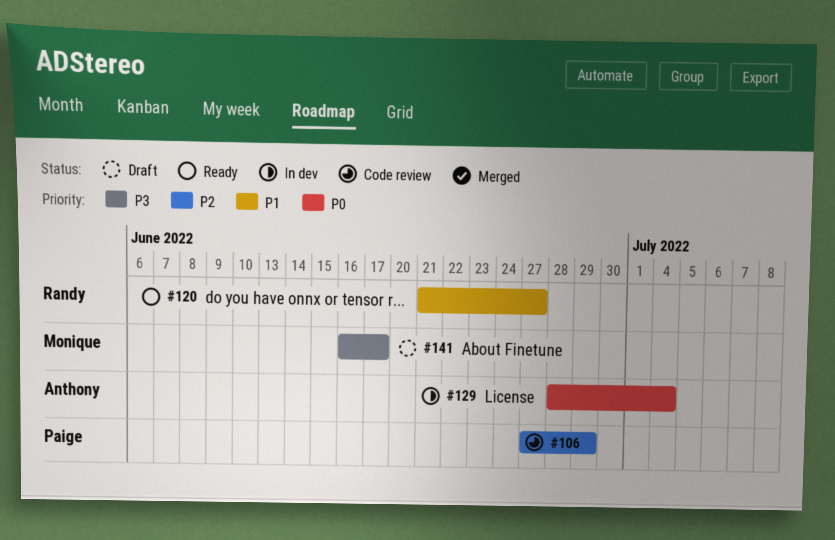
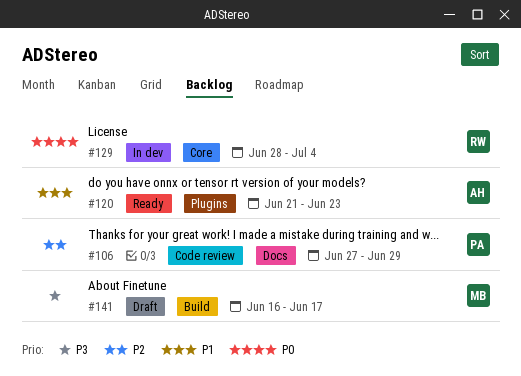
#120, owner: Randy -> Anthony
#120, due: Jun 27 -> Jun 23
#129, owner: Anthony -> Randy

